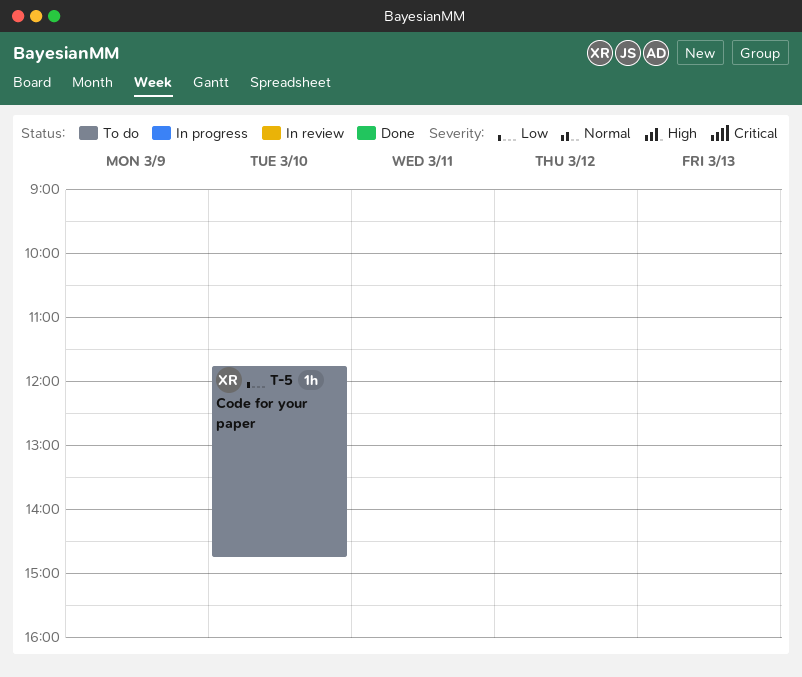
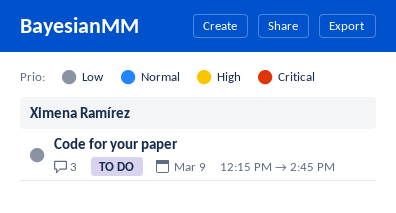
Code for your paper, day: Mar 10 -> Mar 9
Code for your paper, begins: 11:45 -> 12:15

